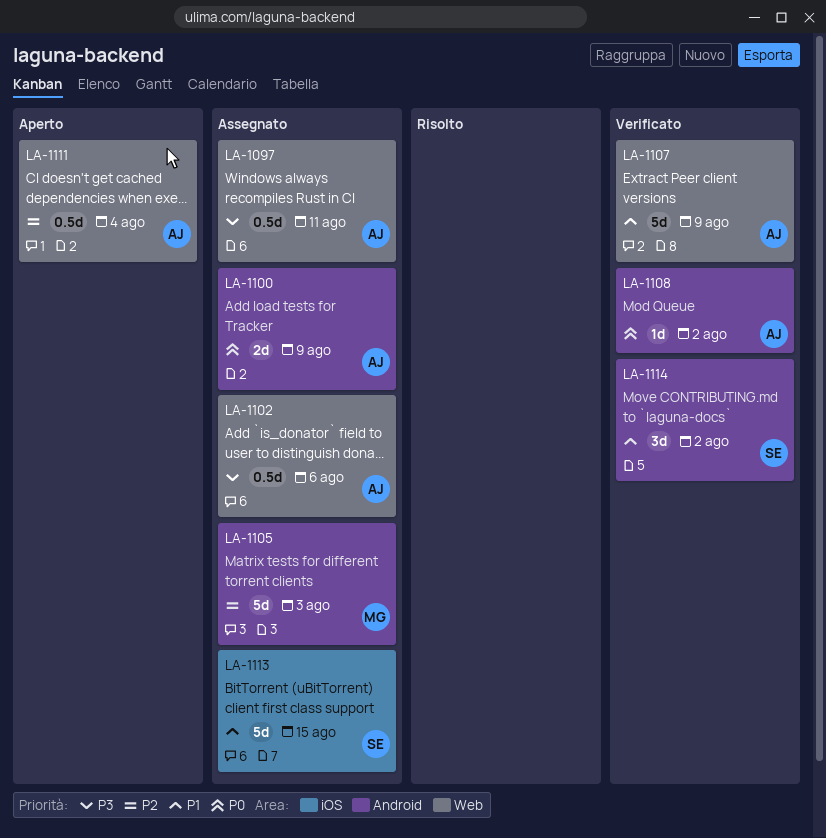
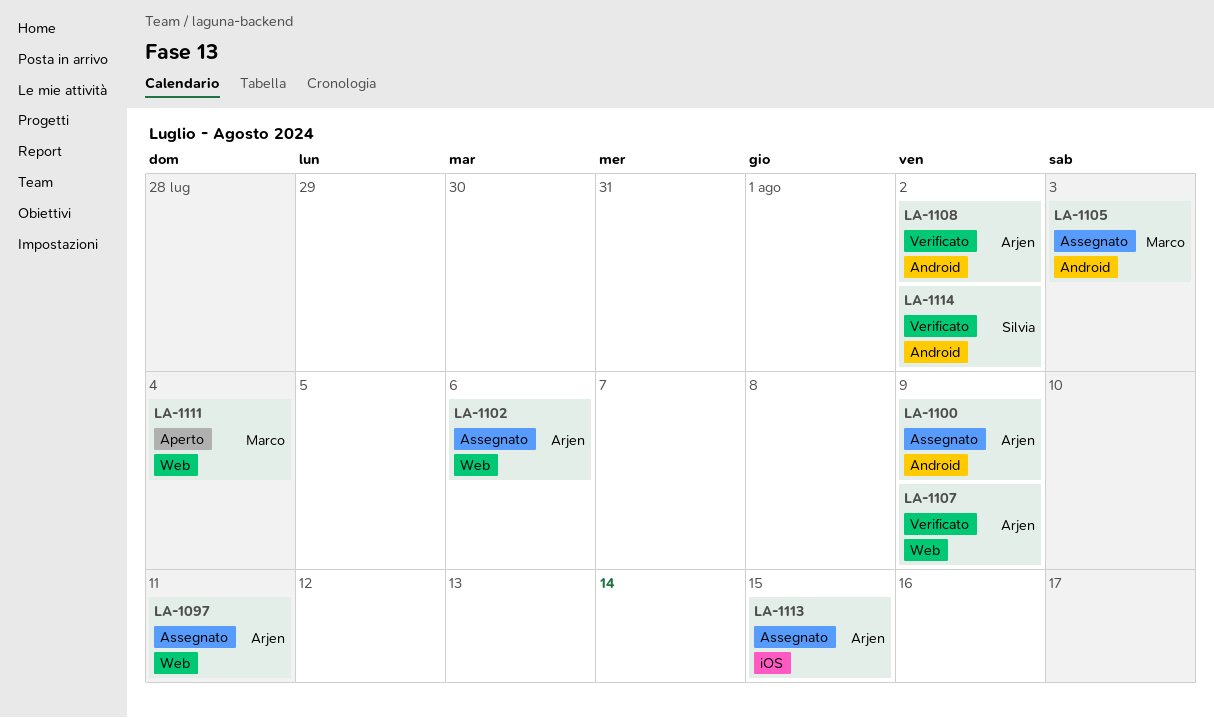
LA-1111, owner: Arjen -> Marco
LA-1113, owner: Silvia -> Arjen

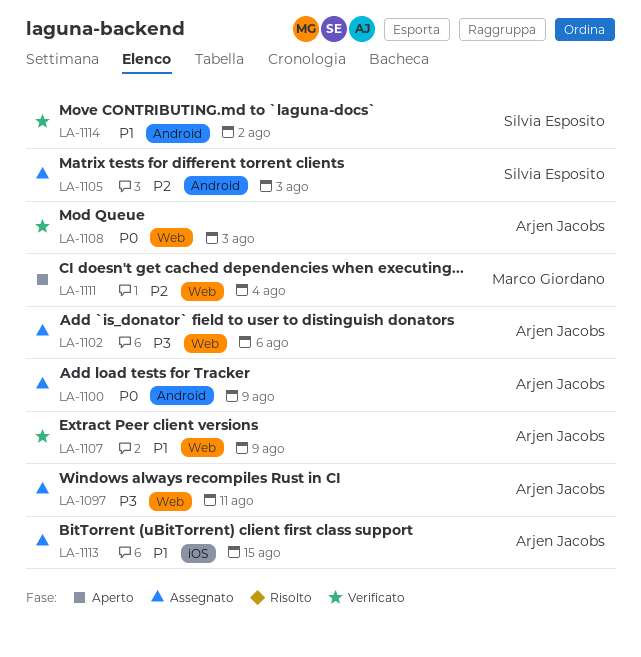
LA-1105, owner: Marco Giordano -> Silvia Esposito
LA-1108, label: Android -> Web
LA-1108, due: Aug 2 -> Aug 3

